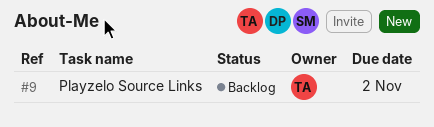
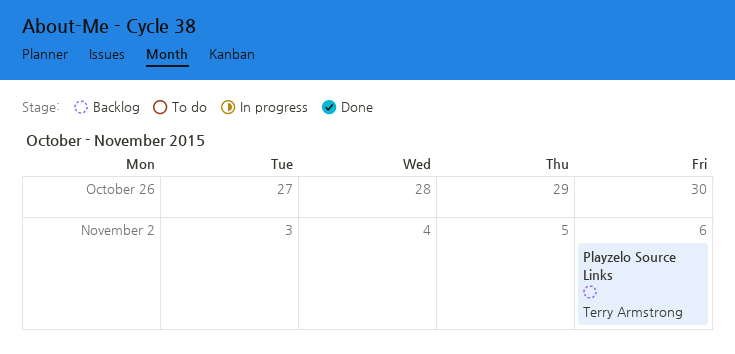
Playzelo Source Links, due: Nov 2 -> Nov 6

